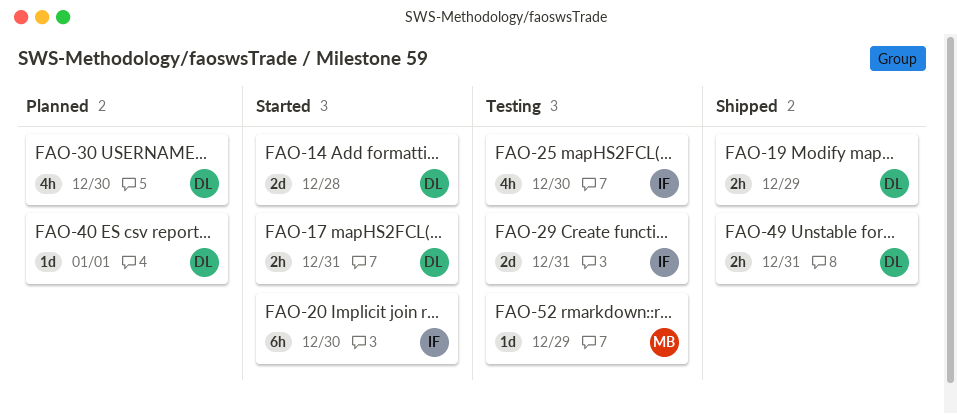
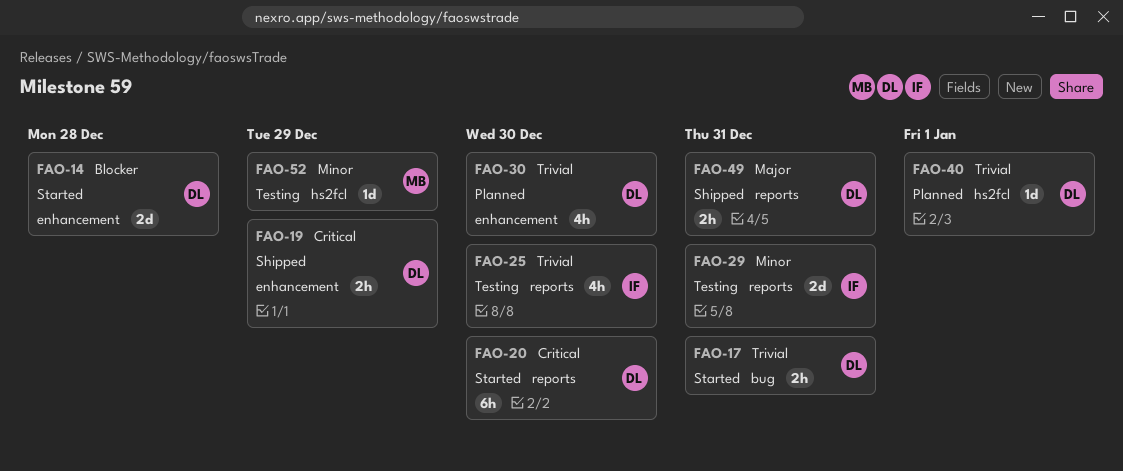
FAO-20, owner: IF -> DL

